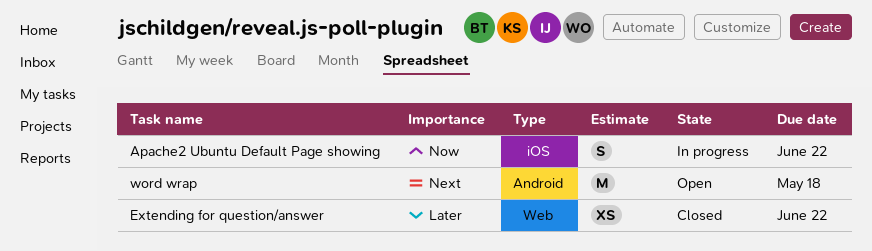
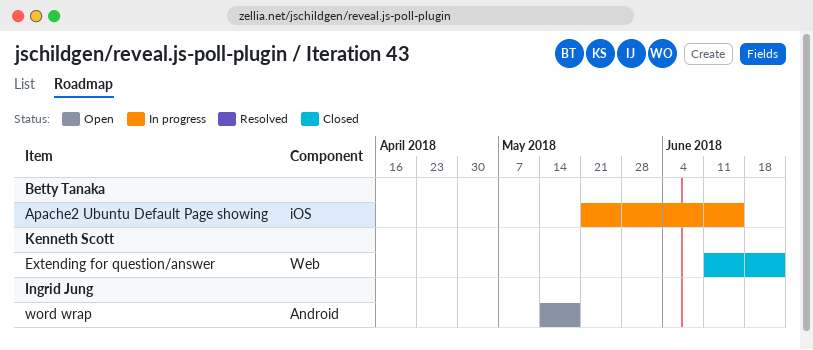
Apache2 Ubuntu Default Page showing, due: Jun 22 -> Jun 15

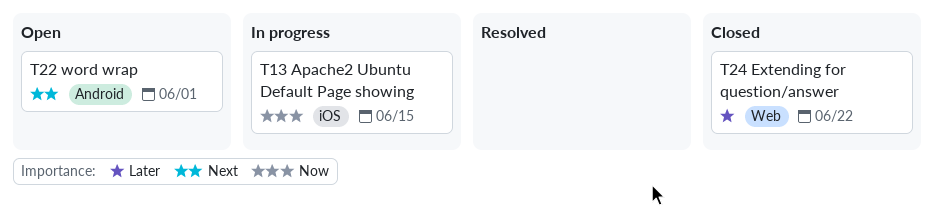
word wrap, due: May 18 -> Jun 1

